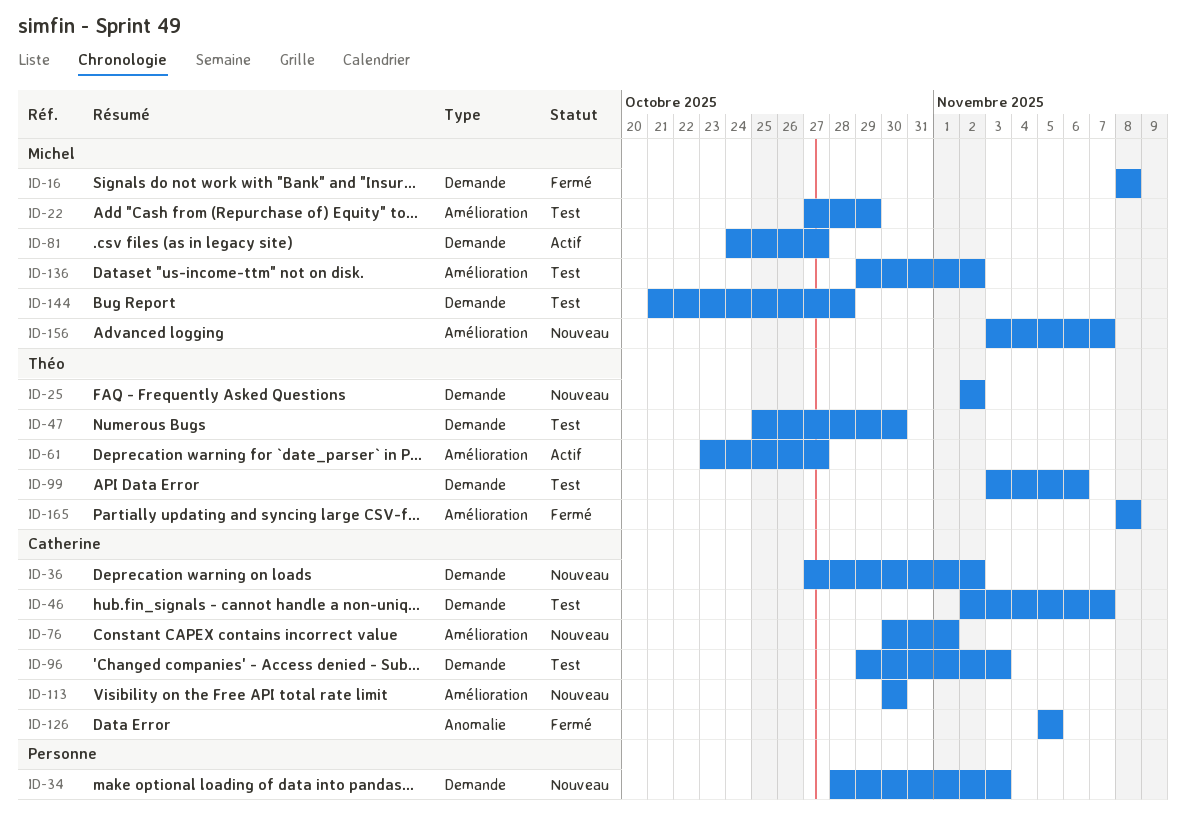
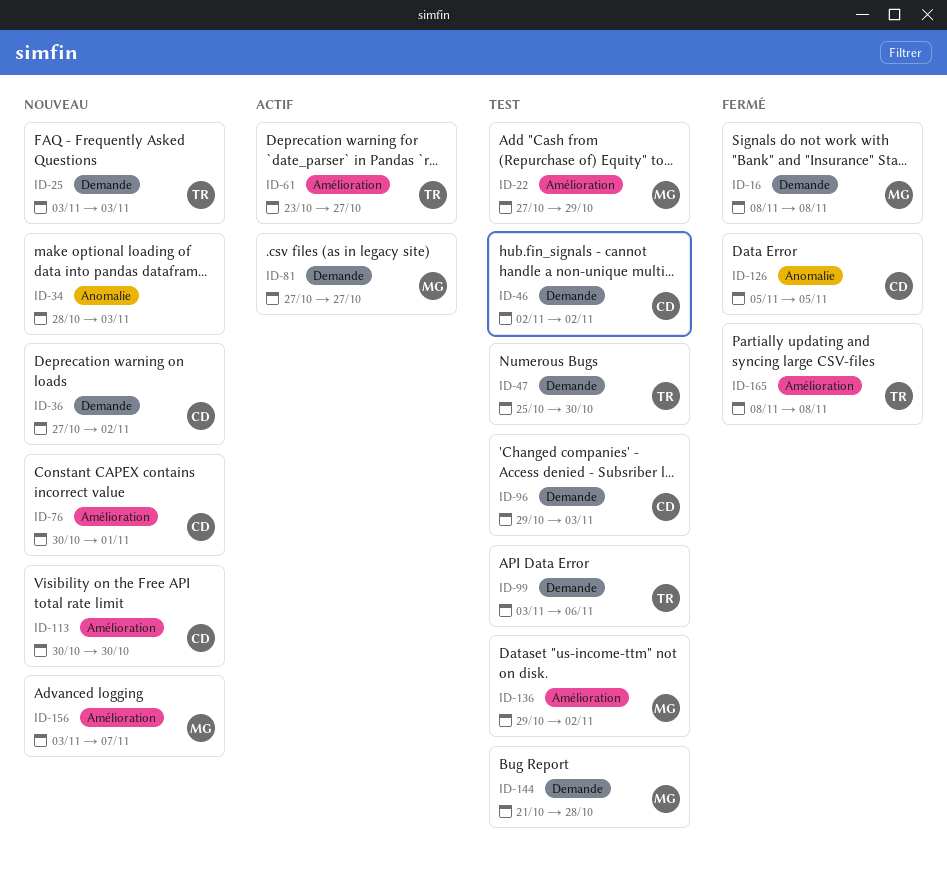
ID-25, start: Nov 2 -> Nov 3
ID-25, due: Nov 2 -> Nov 3
ID-34, label: Demande -> Anomalie
ID-46, due: Nov 7 -> Nov 2
ID-81, start: Oct 24 -> Oct 27

